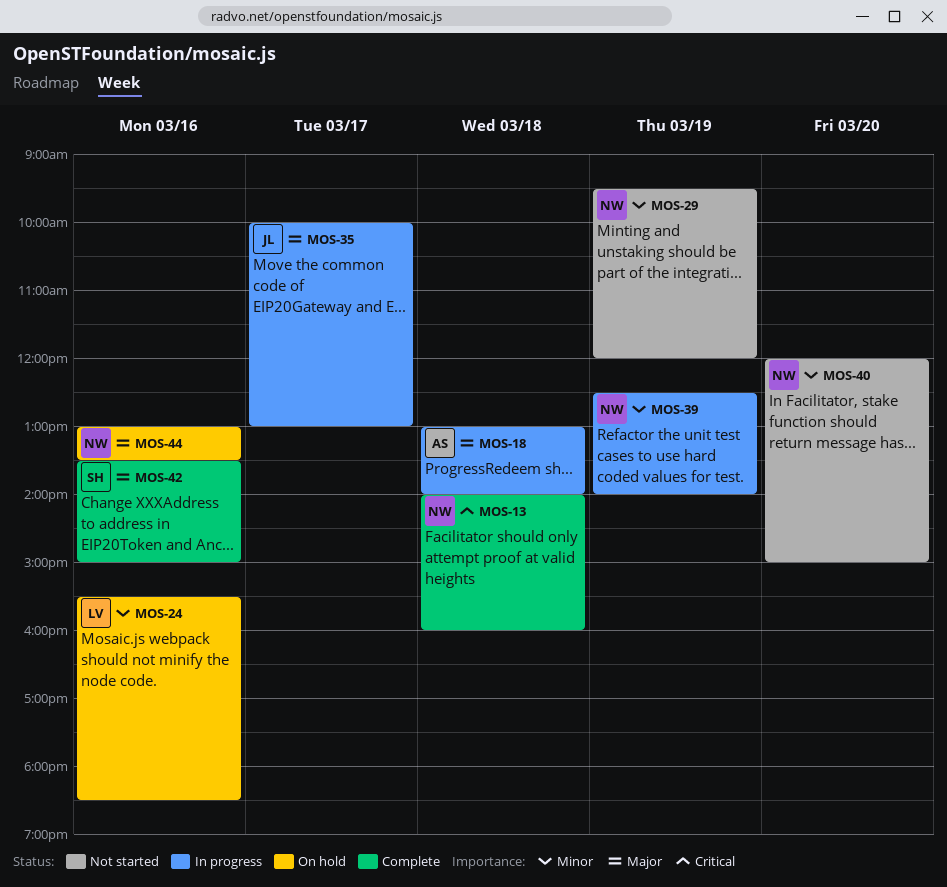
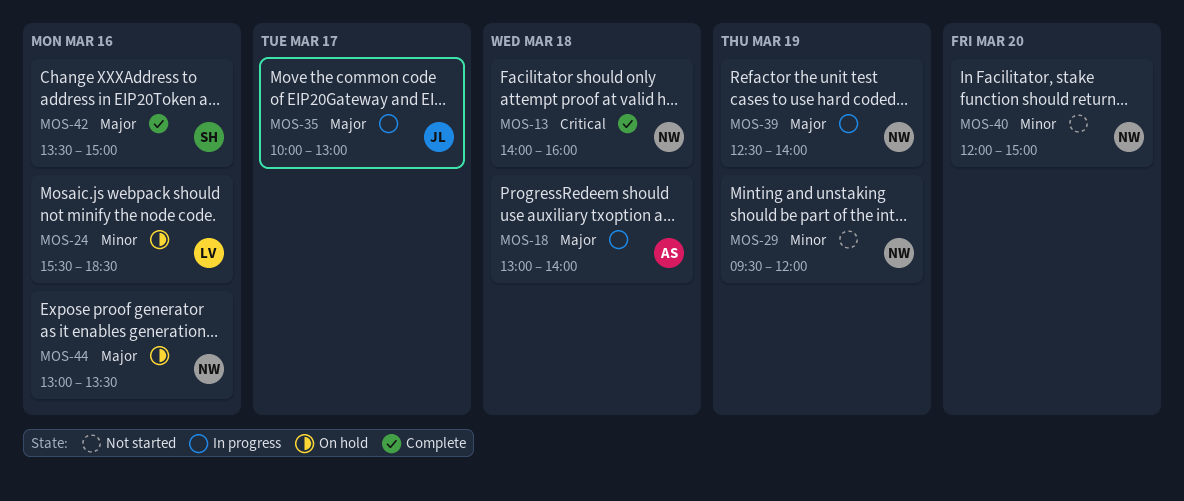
MOS-39, priority: Minor -> Major

